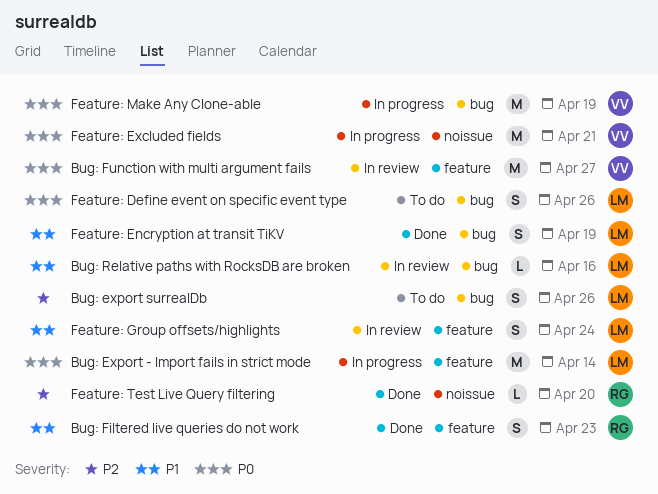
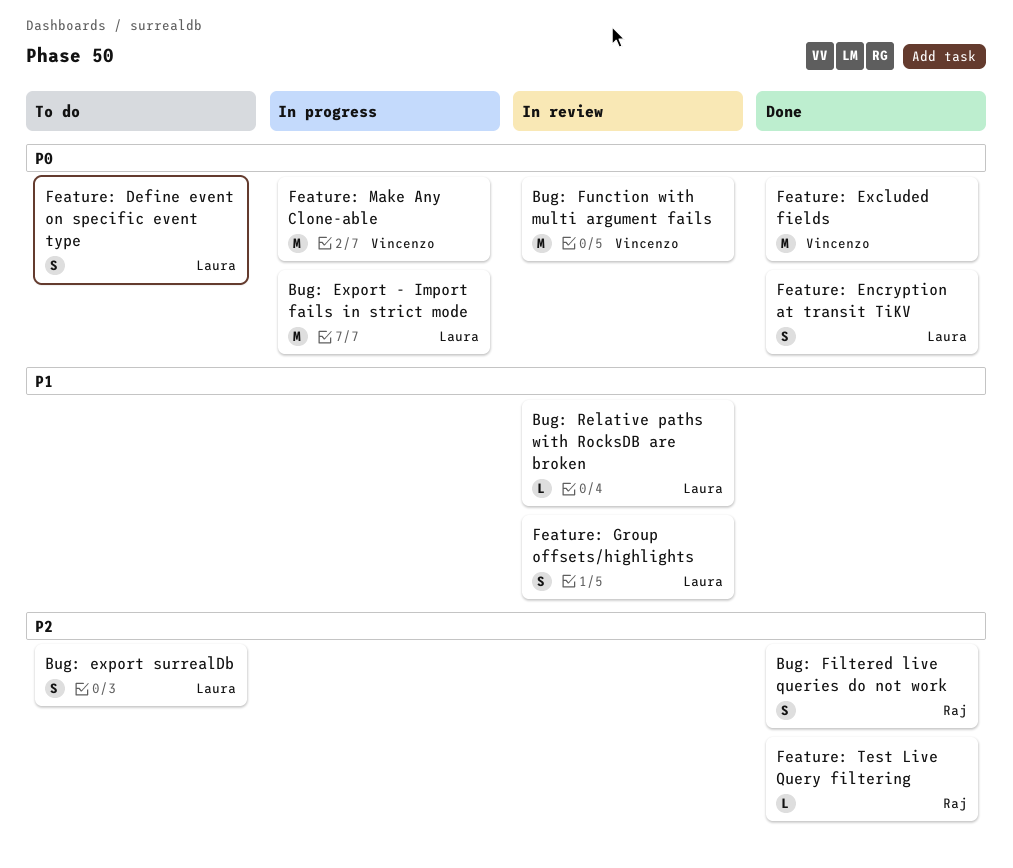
Bug: Filtered live queries do not work, priority: P1 -> P2
Feature: Encryption at transit TiKV, priority: P1 -> P0
Feature: Excluded fields, status: In progress -> Done

